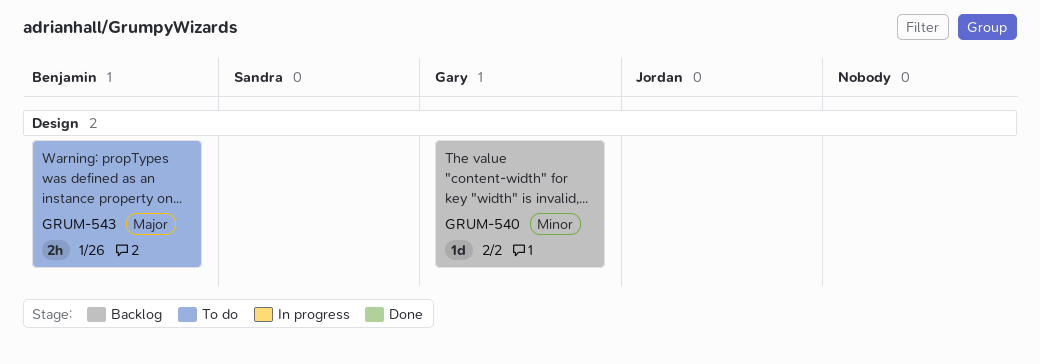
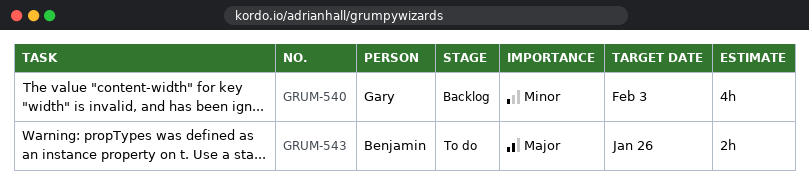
GRUM-540, estimate: 1d -> 4h
GRUM-540, due: Feb 2 -> Feb 3

